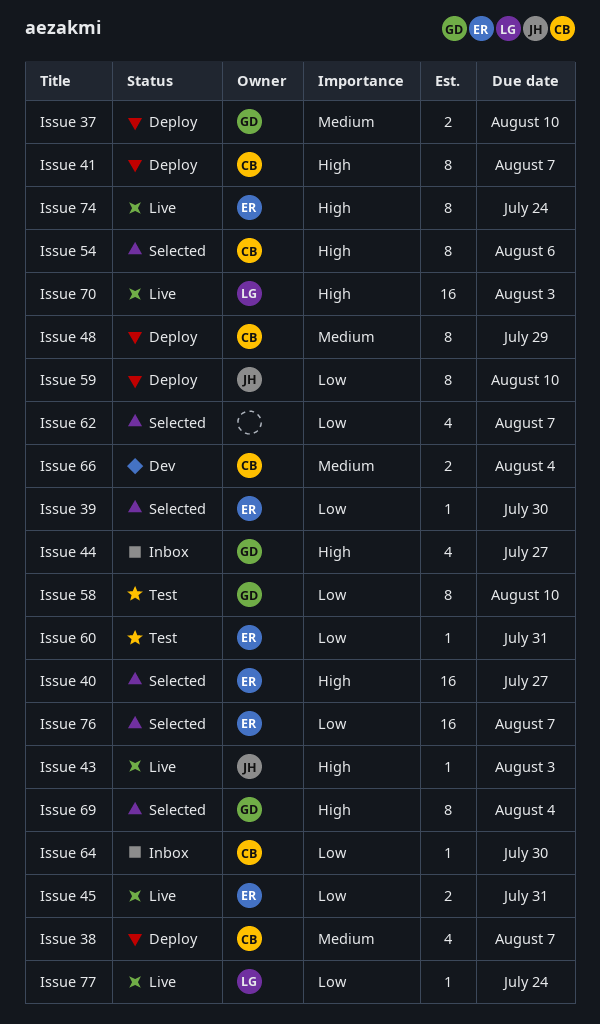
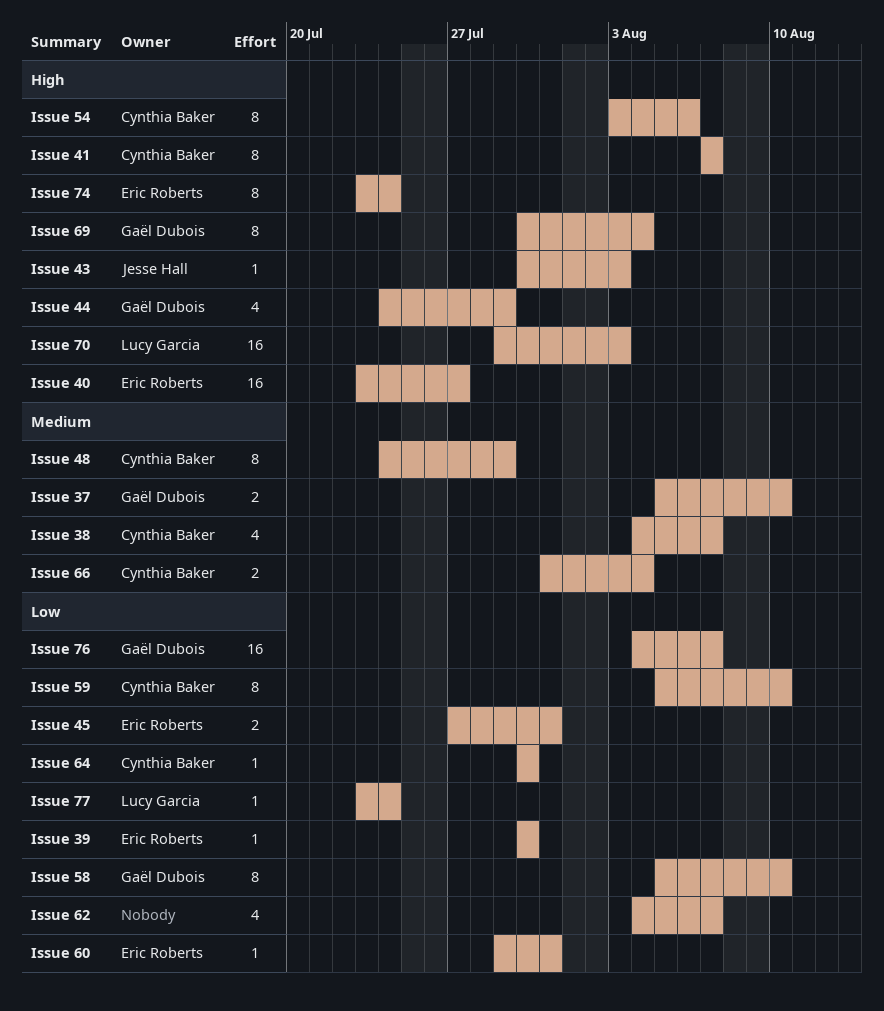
Issue 44, due: Jul 27 -> Jul 29
Issue 59, owner: Jesse Hall -> Cynthia Baker
Issue 76, owner: Eric Roberts -> Gaël Dubois

